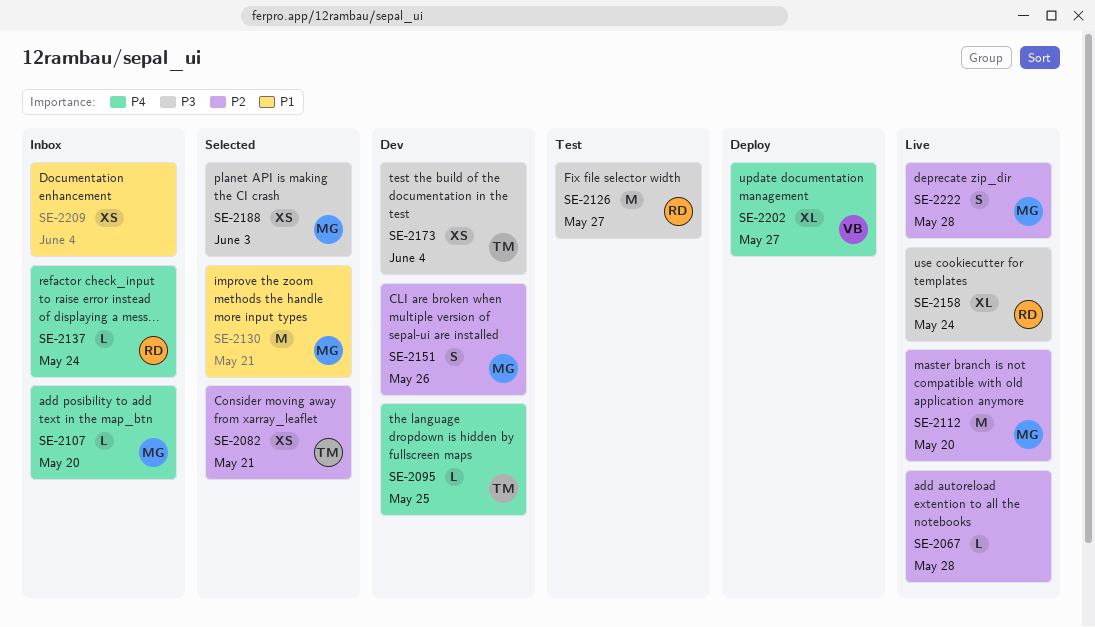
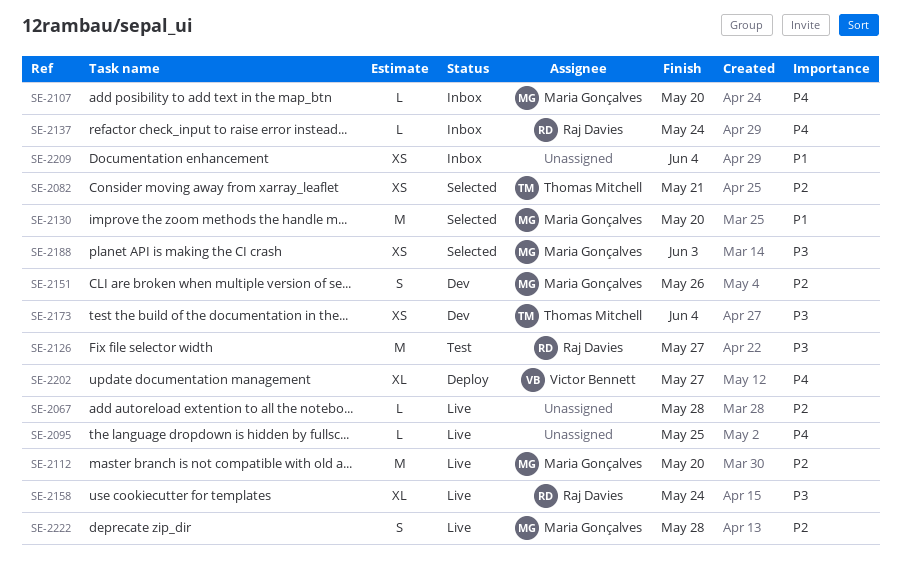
SE-2095, status: Dev -> Live
SE-2095, owner: Thomas Mitchell -> none
SE-2130, due: May 21 -> May 20

